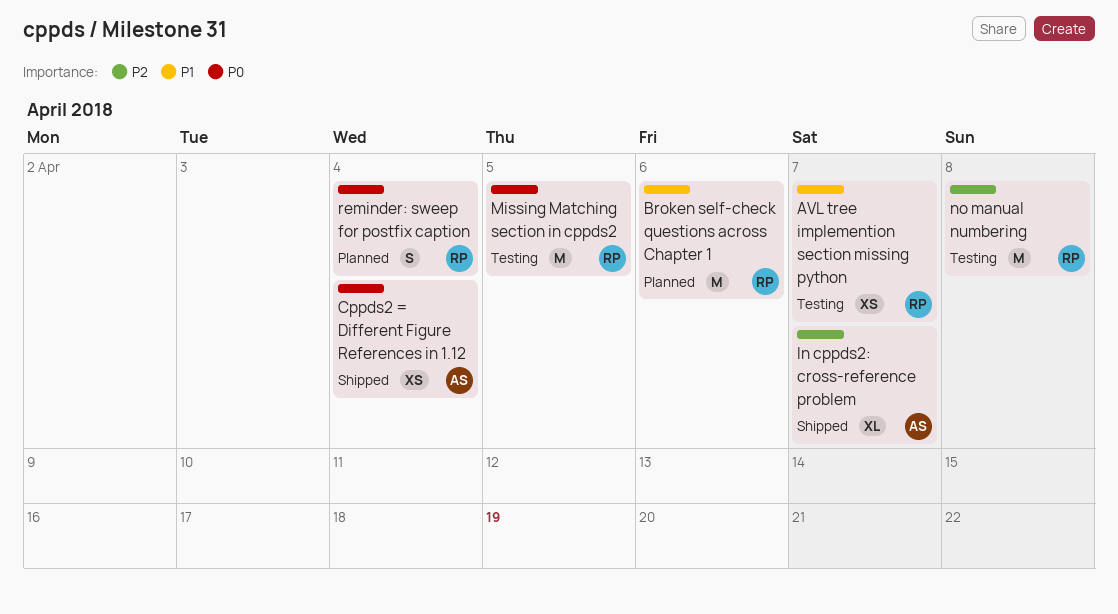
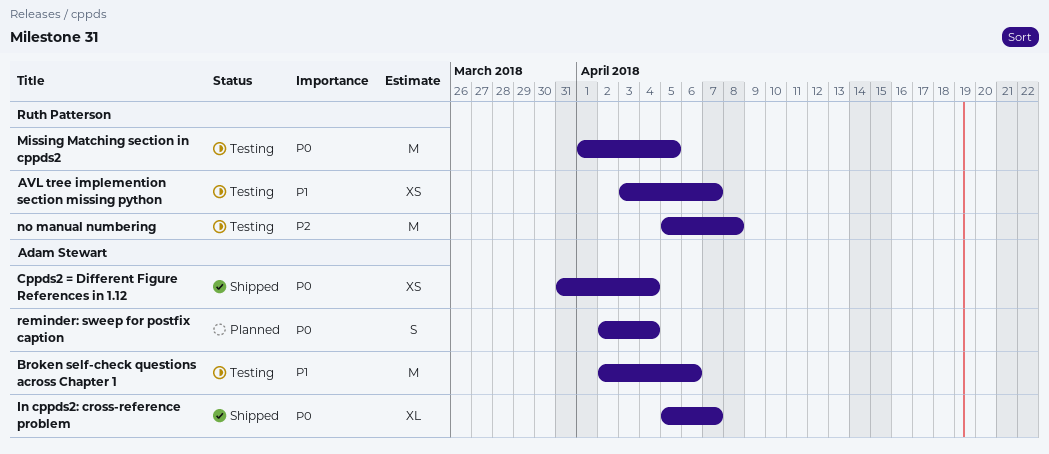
Broken self-check questions across Chapter 1, status: Planned -> Testing
Broken self-check questions across Chapter 1, owner: Ruth Patterson -> Adam Stewart
In cppds2: cross-reference problem, priority: P2 -> P0
reminder: sweep for postfix caption, owner: Ruth Patterson -> Adam Stewart

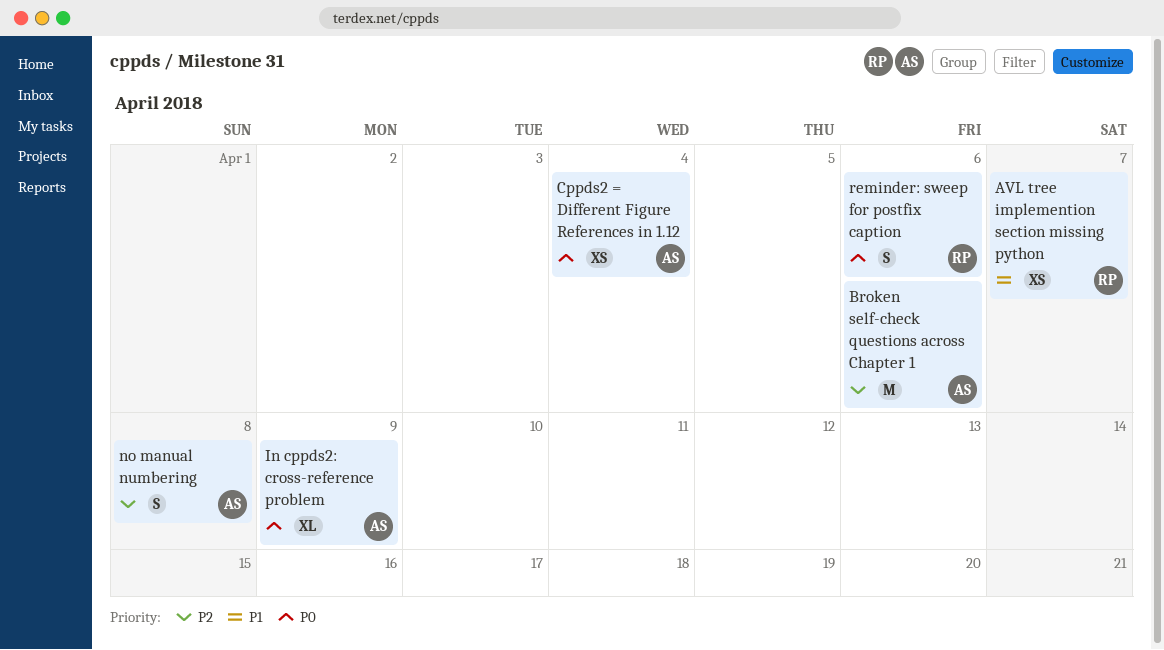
Broken self-check questions across Chapter 1, priority: P1 -> P2
In cppds2: cross-reference problem, due: Apr 7 -> Apr 9
Missing Matching section in cppds2: present -> none
no manual numbering, owner: Ruth Patterson -> Adam Stewart
no manual numbering, estimate: M -> S
reminder: sweep for postfix caption, owner: Adam Stewart -> Ruth Patterson
reminder: sweep for postfix caption, due: Apr 4 -> Apr 6

